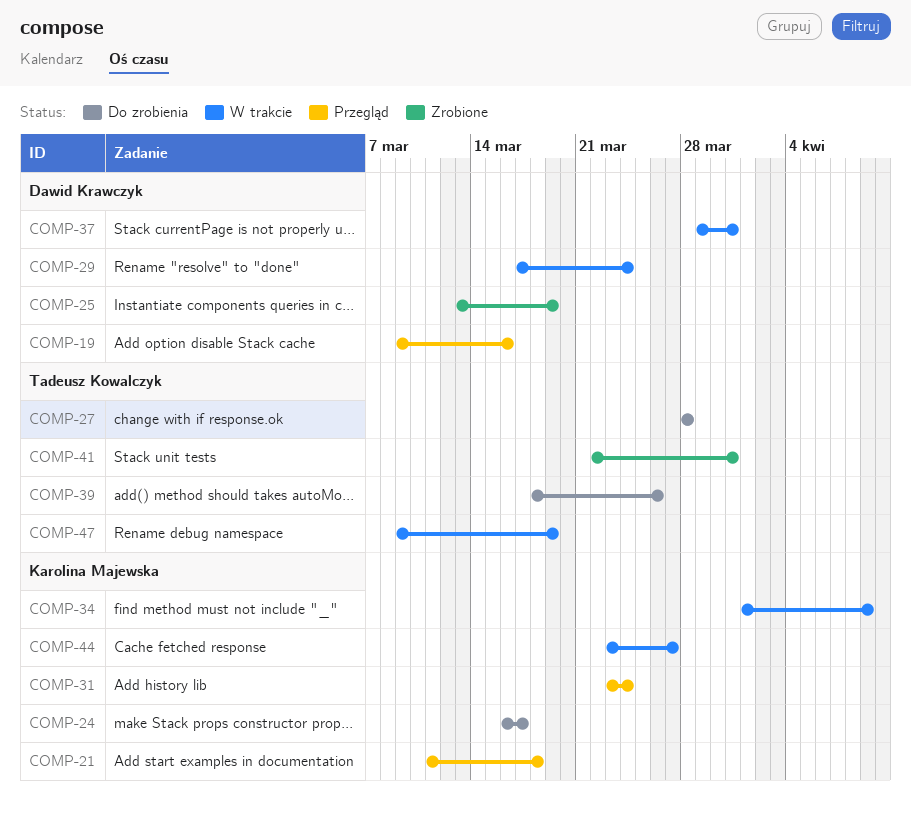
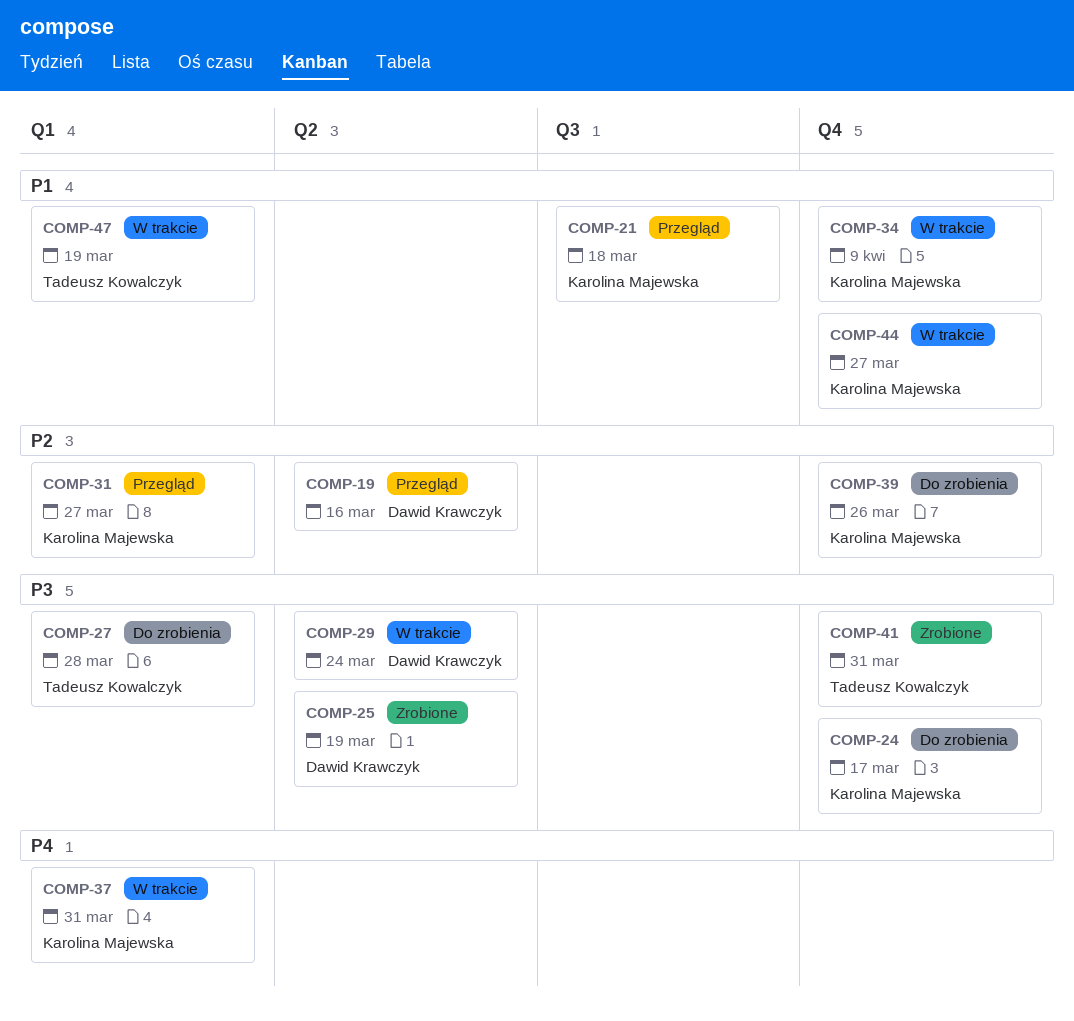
COMP-31, due: Mar 24 -> Mar 27
COMP-37, owner: Dawid Krawczyk -> Karolina Majewska
COMP-39, owner: Tadeusz Kowalczyk -> Karolina Majewska

